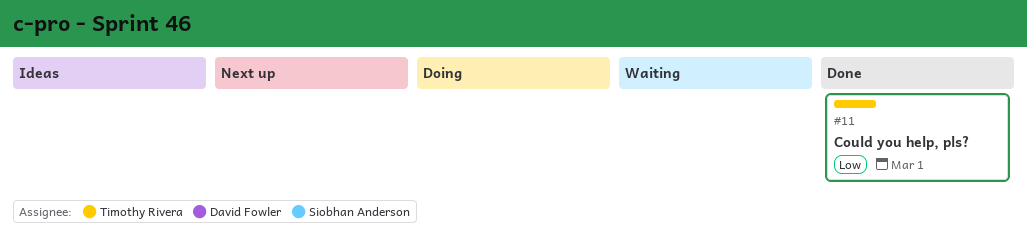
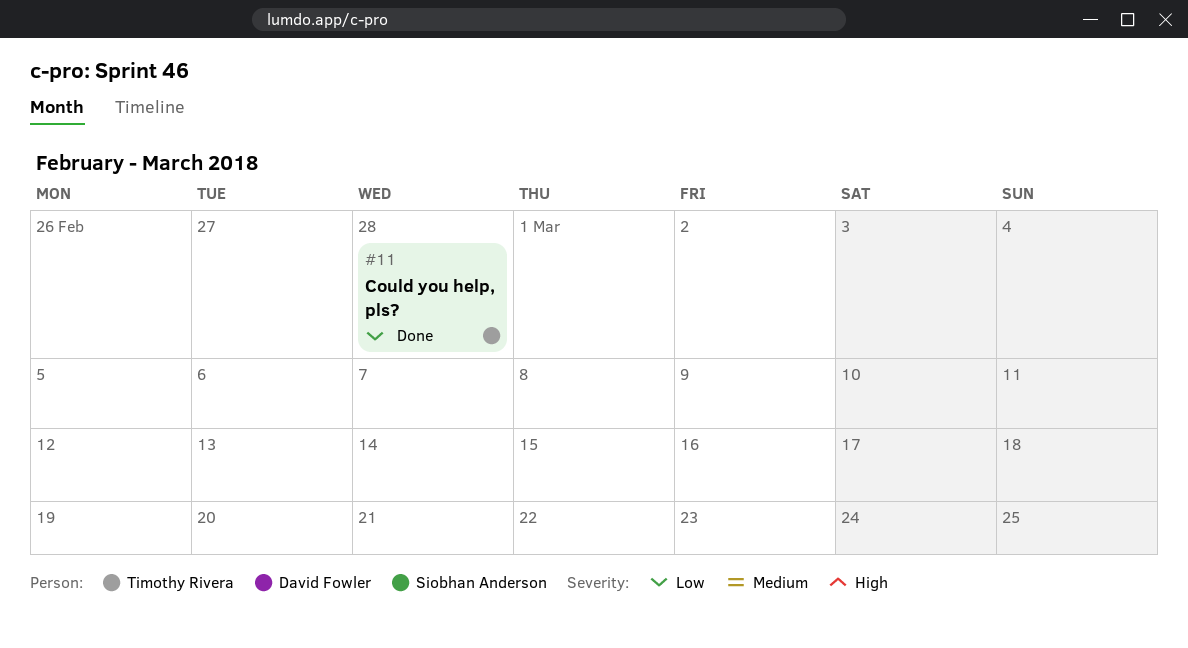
#11, due: Mar 1 -> Feb 28

